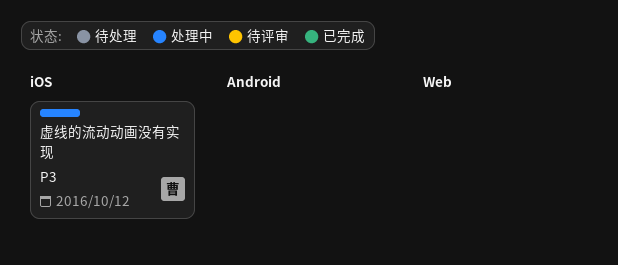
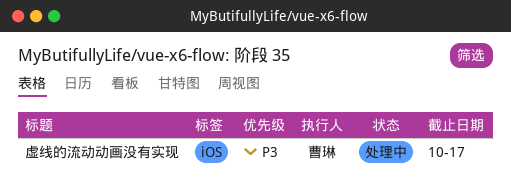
虚线的流动动画没有实现, due: Oct 12 -> Oct 17

